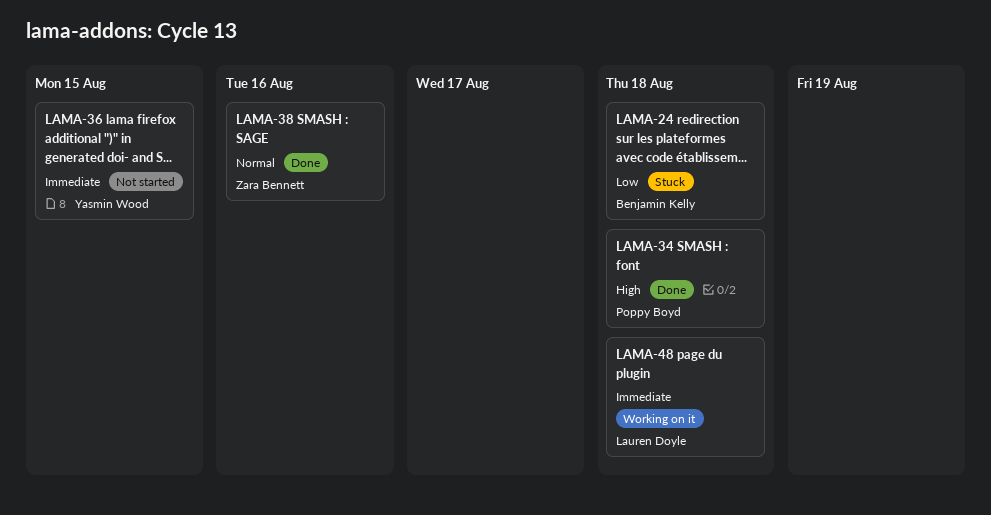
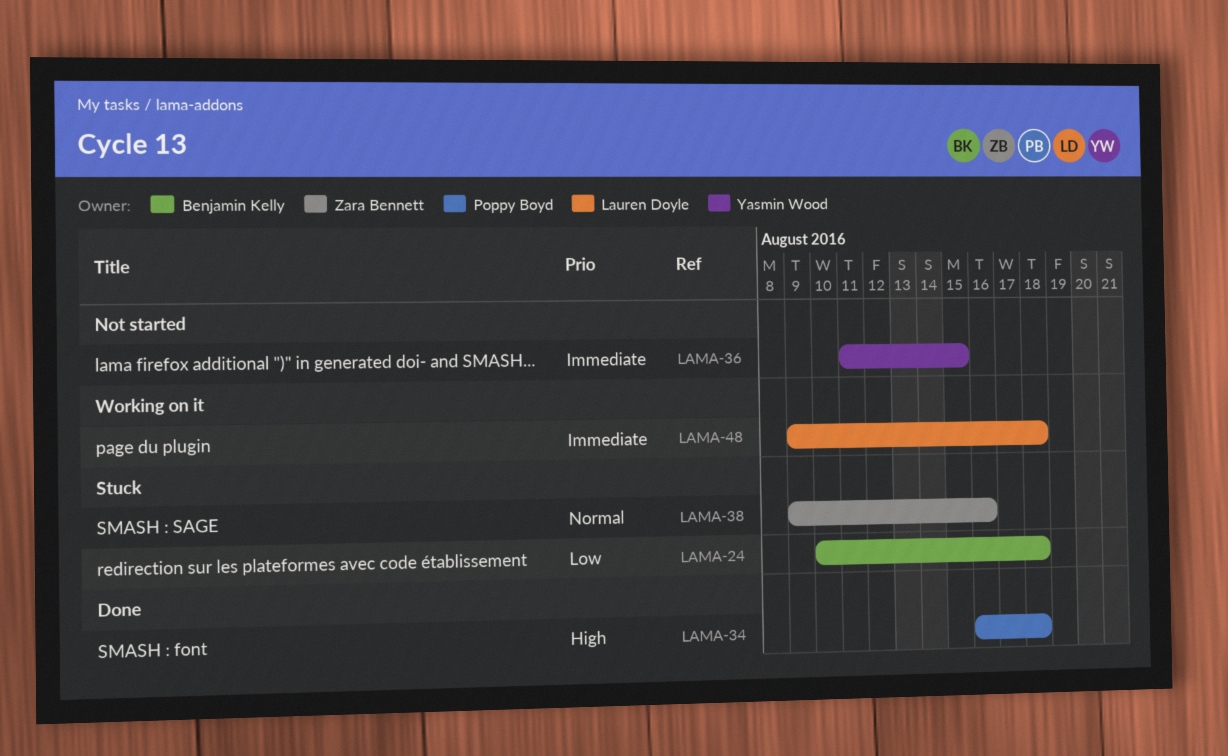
LAMA-38, status: Done -> Stuck

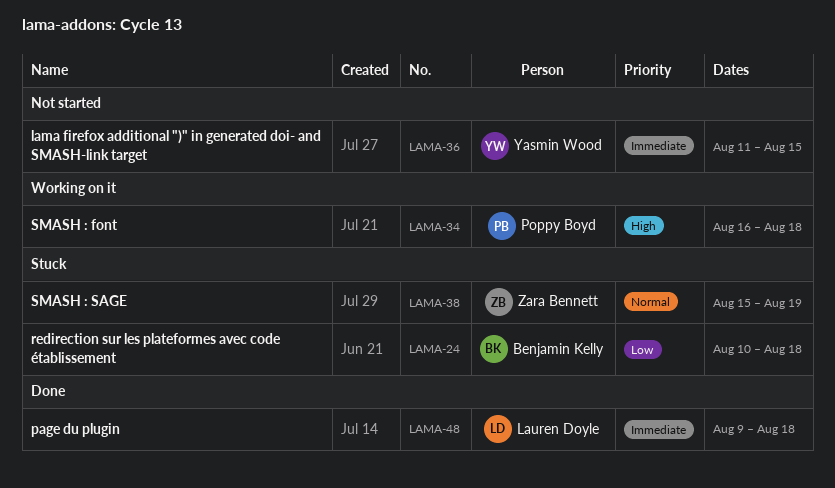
LAMA-34, status: Done -> Working on it
LAMA-38, start: Aug 9 -> Aug 15
LAMA-38, due: Aug 16 -> Aug 19
LAMA-48, status: Working on it -> Done

